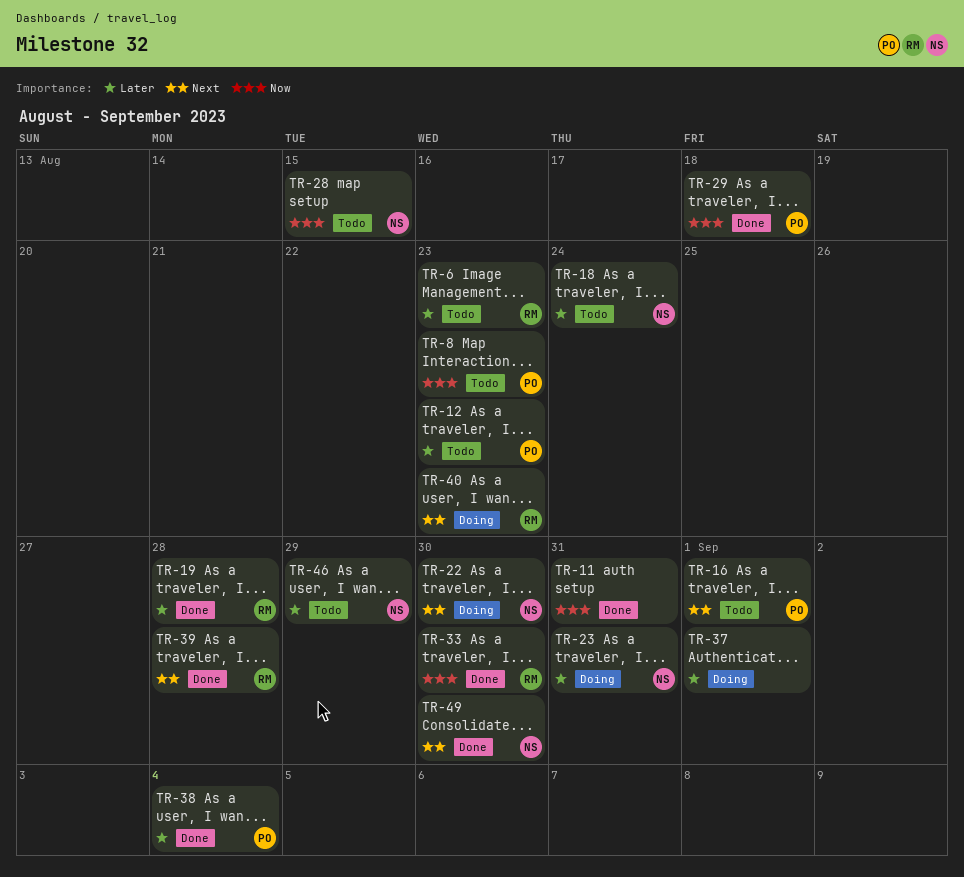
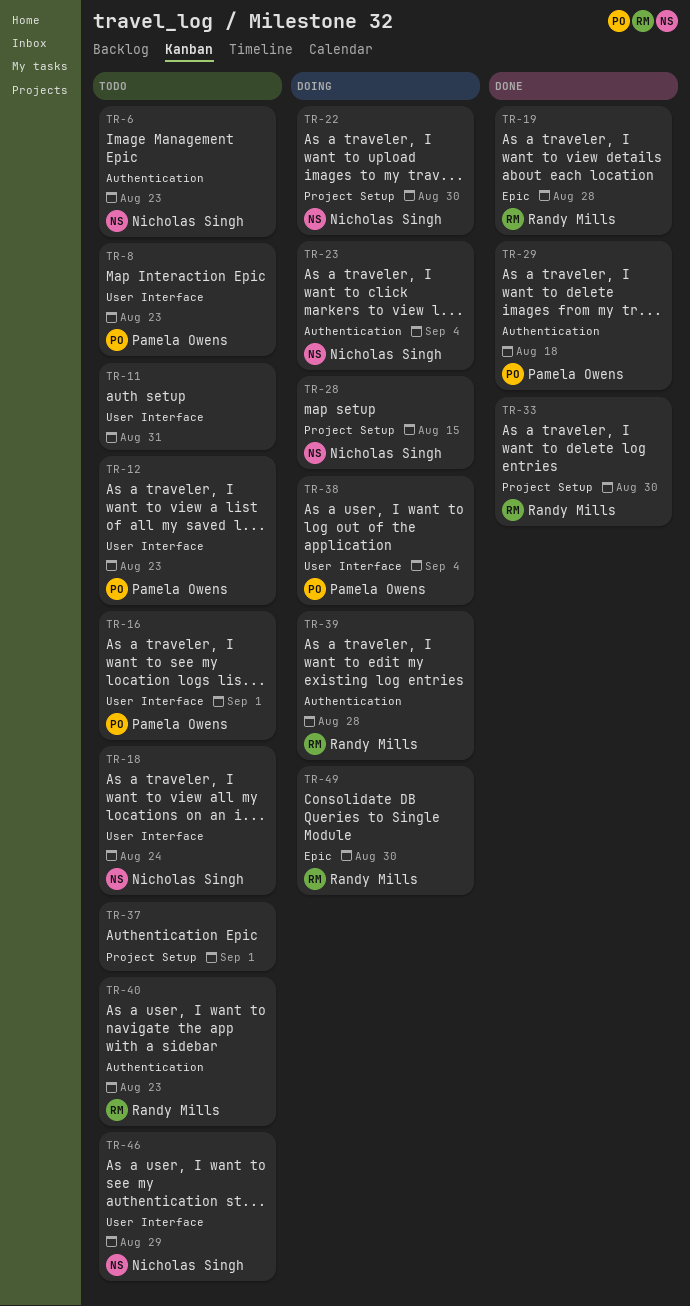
TR-6, owner: Randy Mills -> Nicholas Singh
TR-11, status: Done -> Todo
TR-23, due: Aug 31 -> Sep 4
TR-28, status: Todo -> Doing
TR-37, status: Doing -> Todo
TR-38, status: Done -> Doing
TR-39, status: Done -> Doing
TR-40, status: Doing -> Todo
TR-49, status: Done -> Doing
TR-49, owner: Nicholas Singh -> Randy Mills

